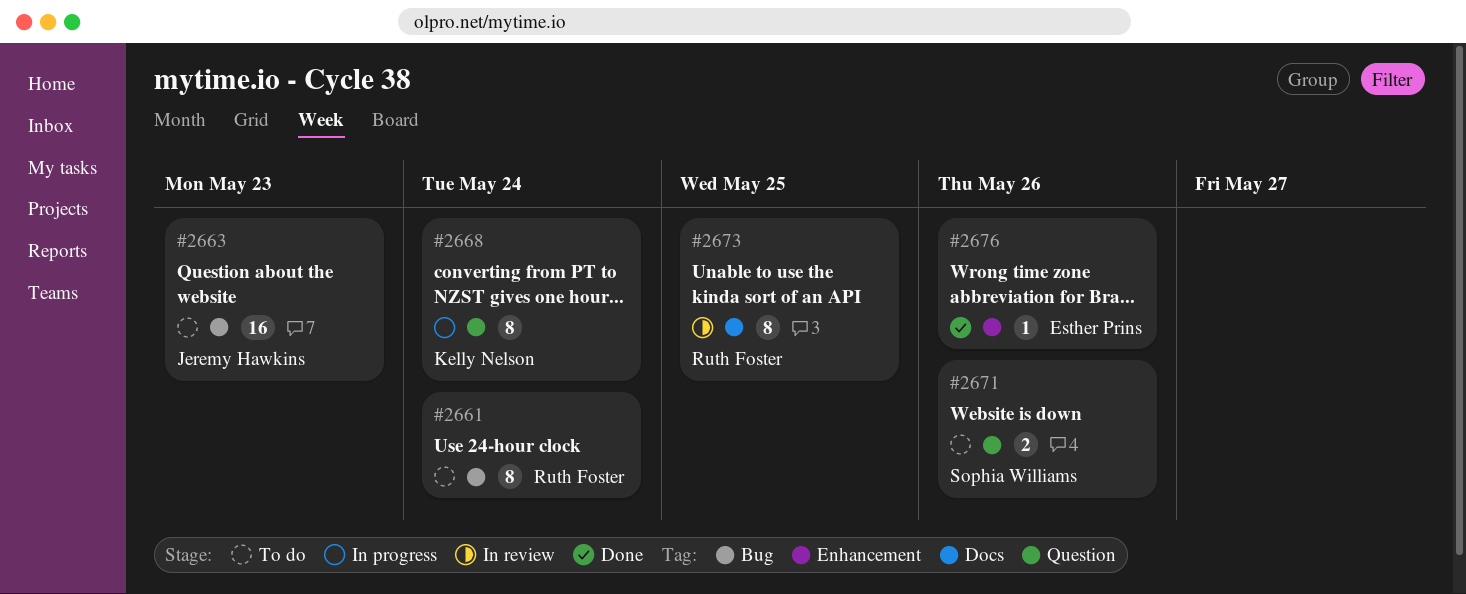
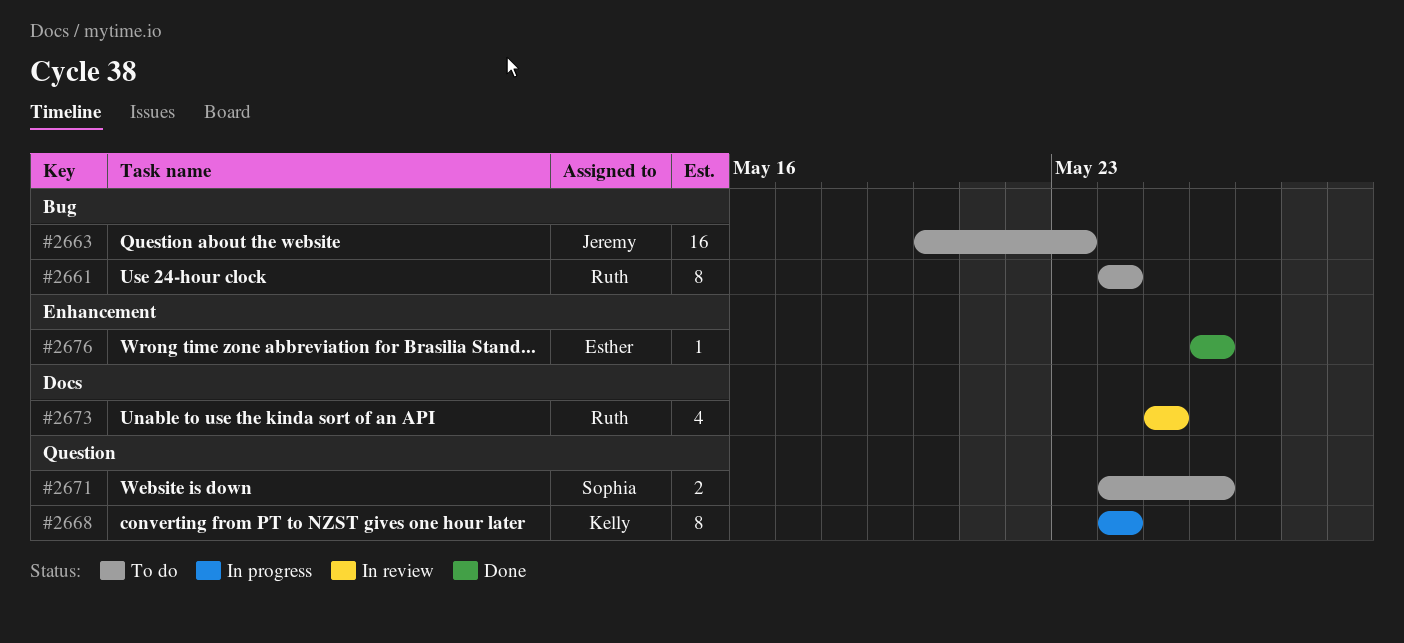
#2673, estimate: 8 -> 4

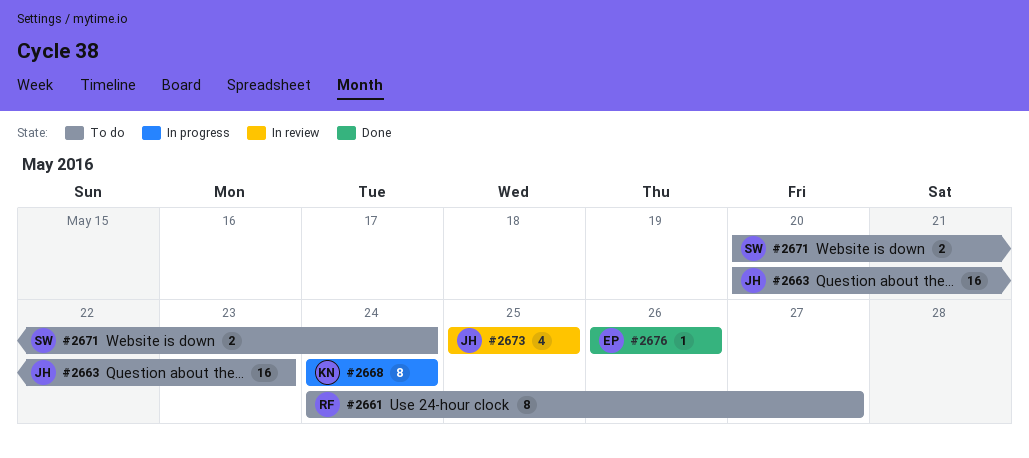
#2661, due: May 24 -> May 27
#2671, start: May 24 -> May 20
#2671, due: May 26 -> May 24
#2673, owner: Ruth -> Jeremy

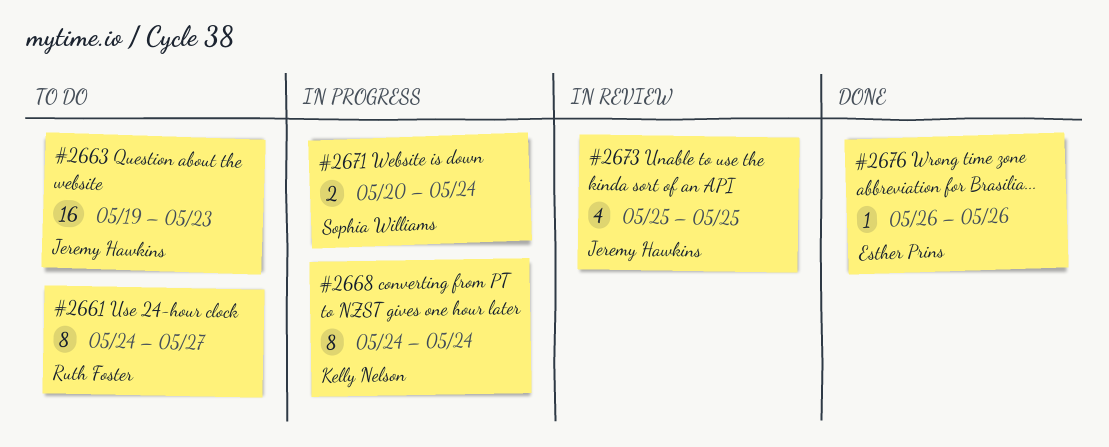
#2663, start: May 20 -> May 19
#2671, status: To do -> In progress

